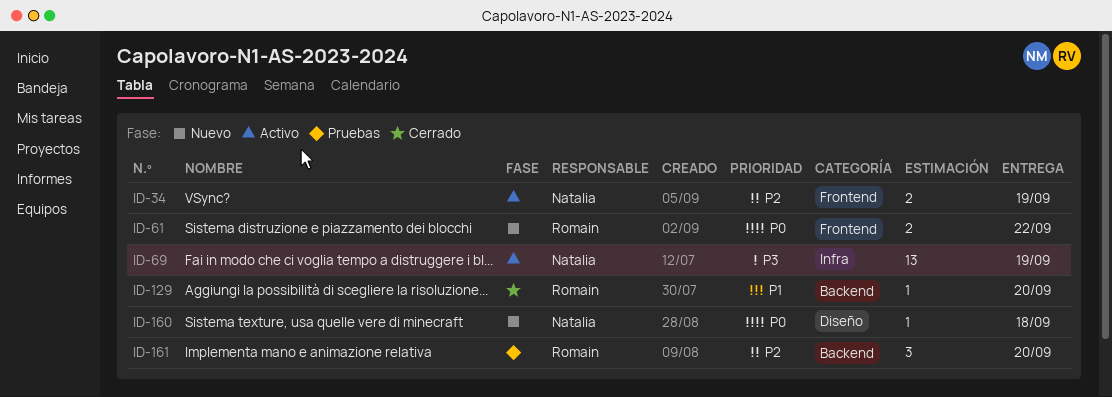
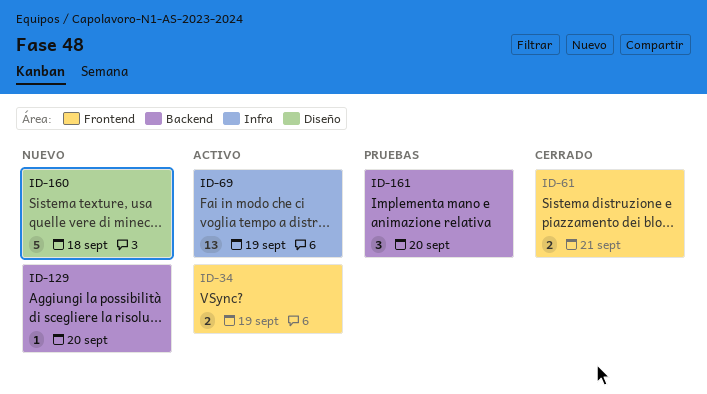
ID-61, status: Nuevo -> Cerrado
ID-61, due: Sep 22 -> Sep 21
ID-129, status: Cerrado -> Nuevo
ID-160, estimate: 1 -> 5

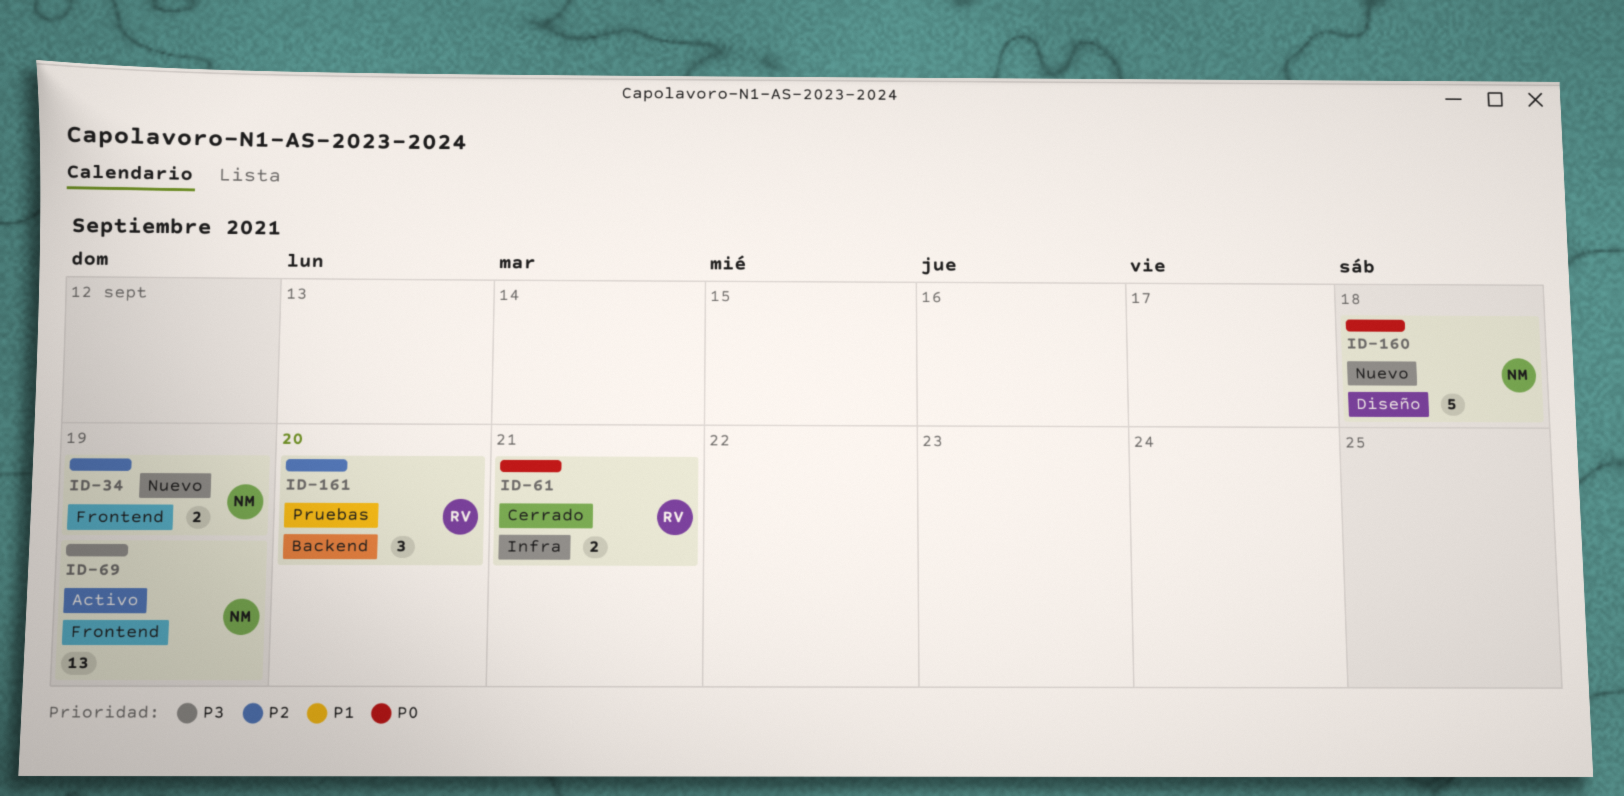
ID-34, status: Activo -> Nuevo
ID-61, label: Frontend -> Infra
ID-69, label: Infra -> Frontend
ID-129: present -> none

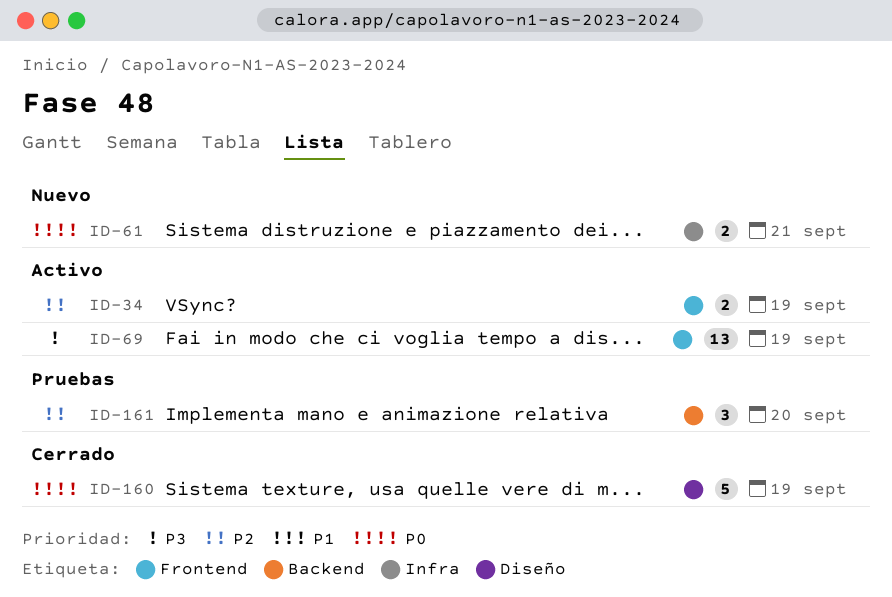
ID-34, status: Nuevo -> Activo
ID-61, status: Cerrado -> Nuevo
ID-160, status: Nuevo -> Cerrado
ID-160, due: Sep 18 -> Sep 19

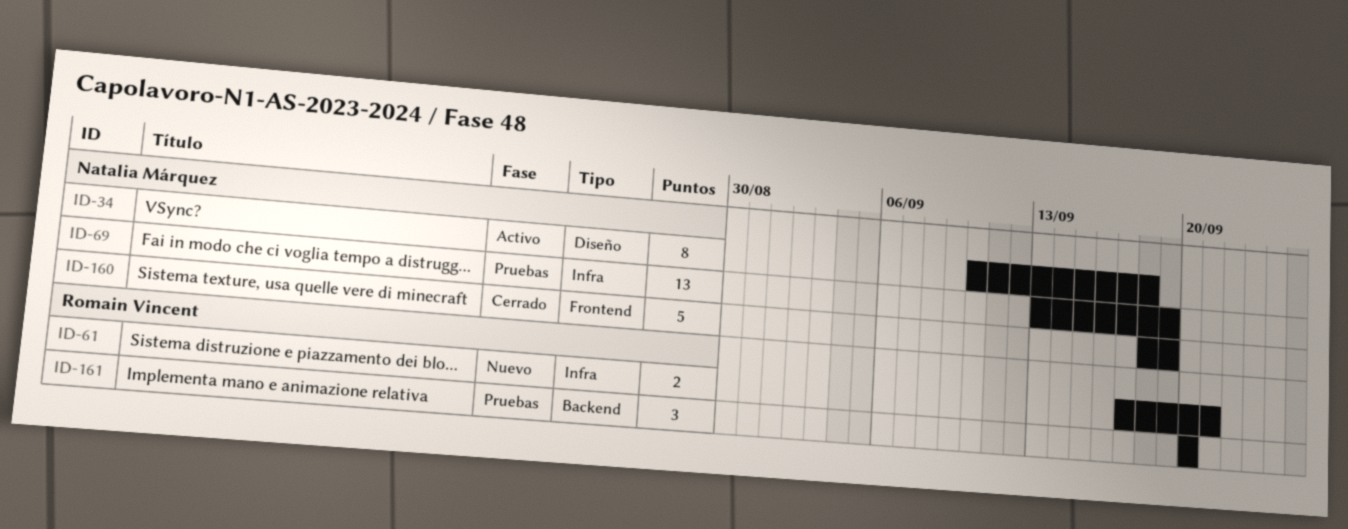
ID-34, label: Frontend -> Diseño
ID-34, estimate: 2 -> 8
ID-34, due: Sep 19 -> Sep 18
ID-69, status: Activo -> Pruebas
ID-69, label: Frontend -> Infra
ID-160, label: Diseño -> Frontend

